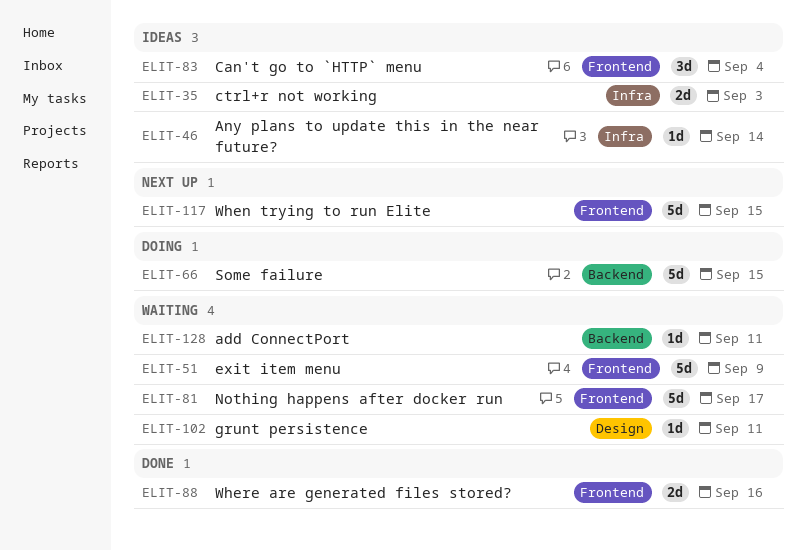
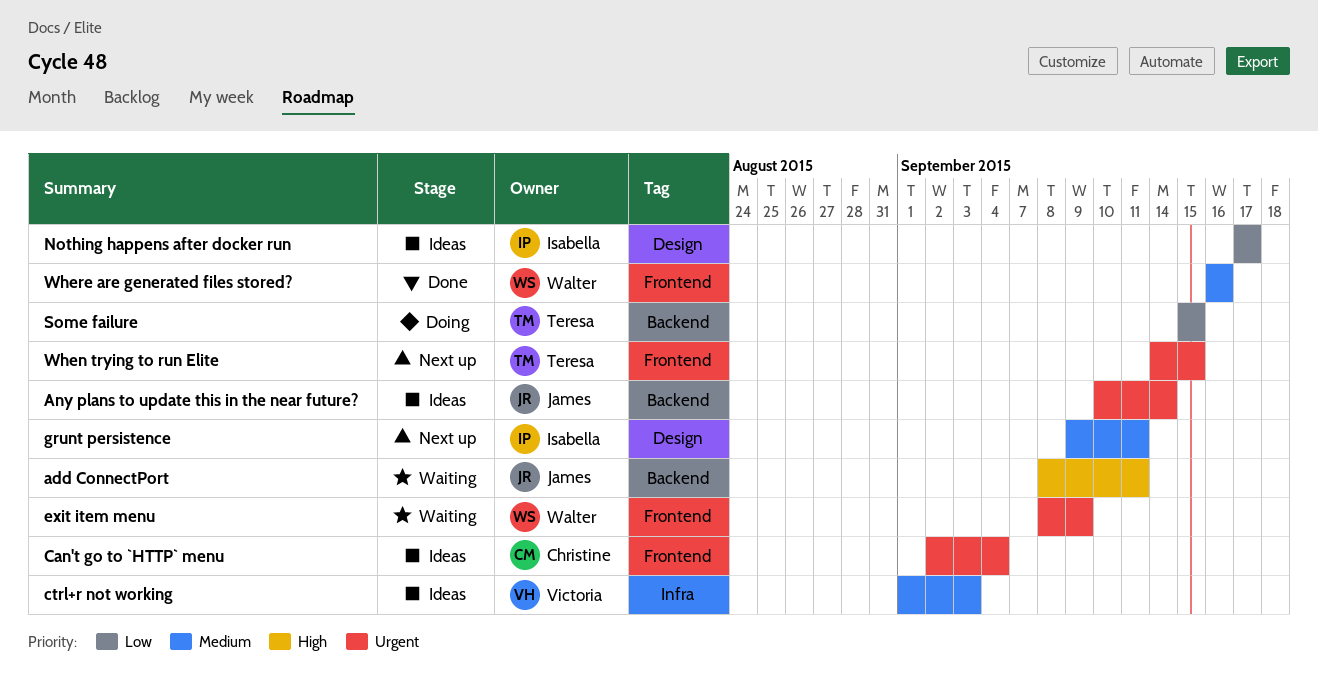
Any plans to update this in the near future?, label: Infra -> Backend
grunt persistence, status: Waiting -> Next up
Nothing happens after docker run, status: Waiting -> Ideas
Nothing happens after docker run, label: Frontend -> Design

